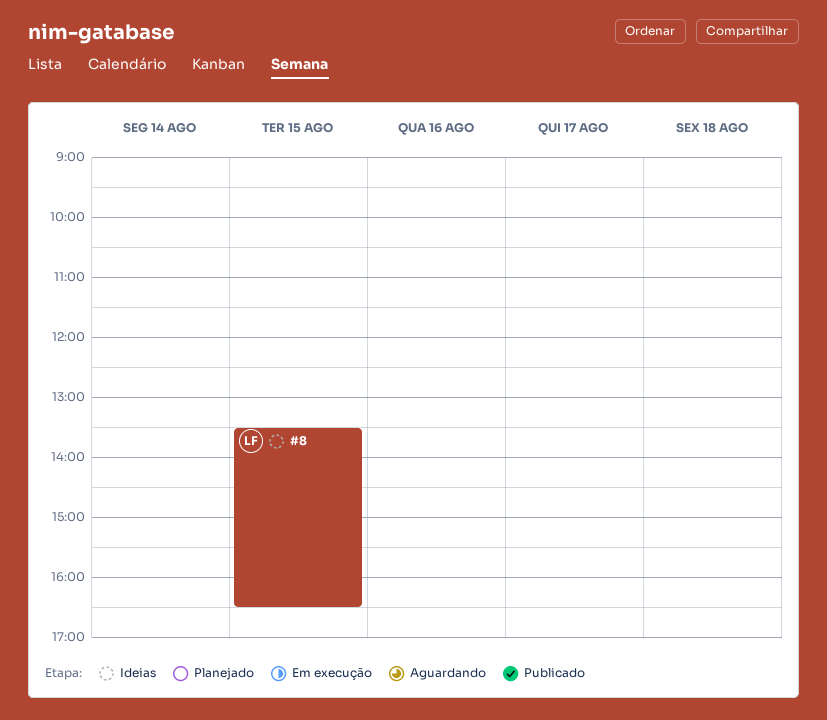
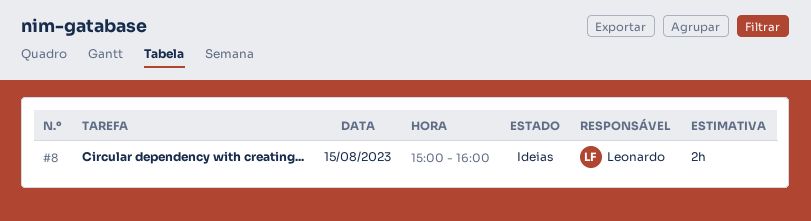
#8, begins: 13:30 -> 15:00
#8, ends: 16:30 -> 16:00

